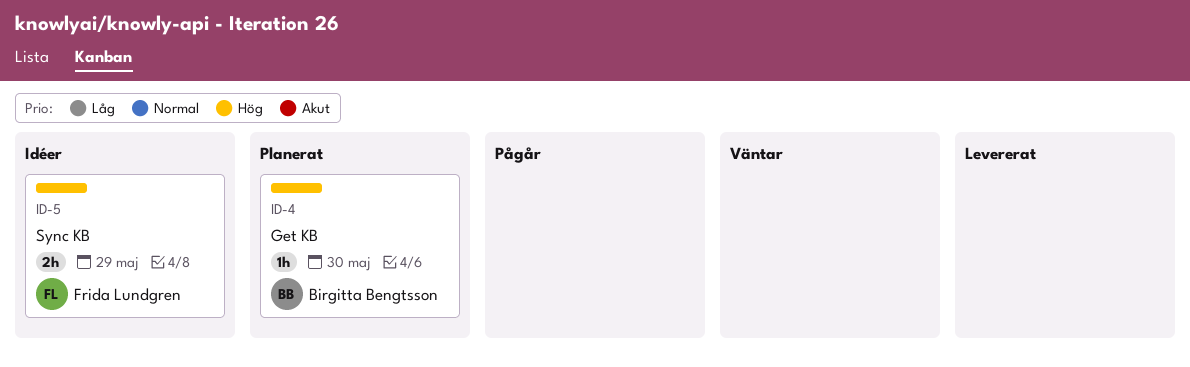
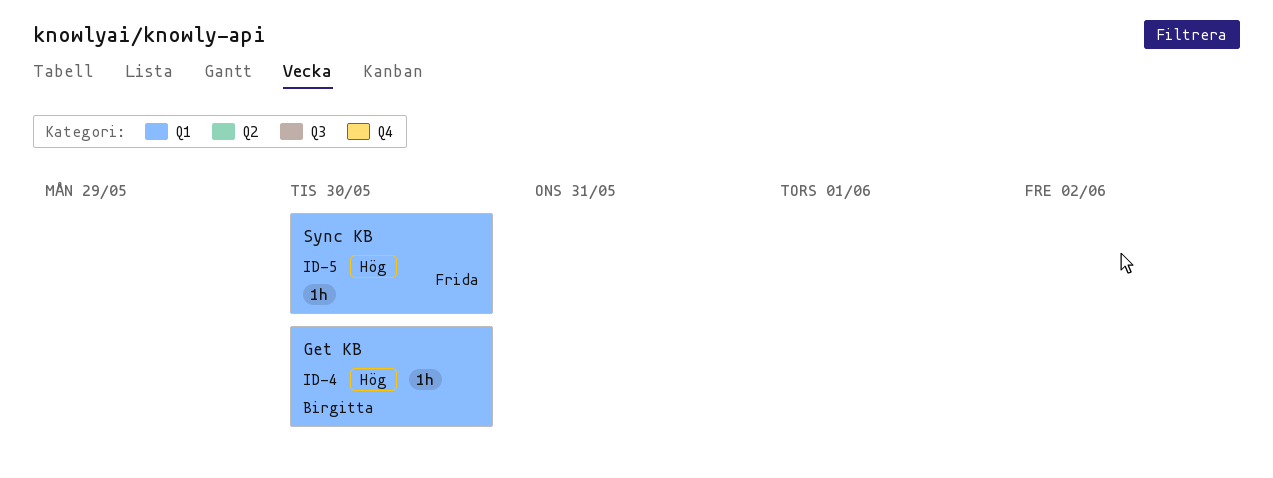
ID-5, estimate: 2h -> 1h
ID-5, due: May 29 -> May 30

